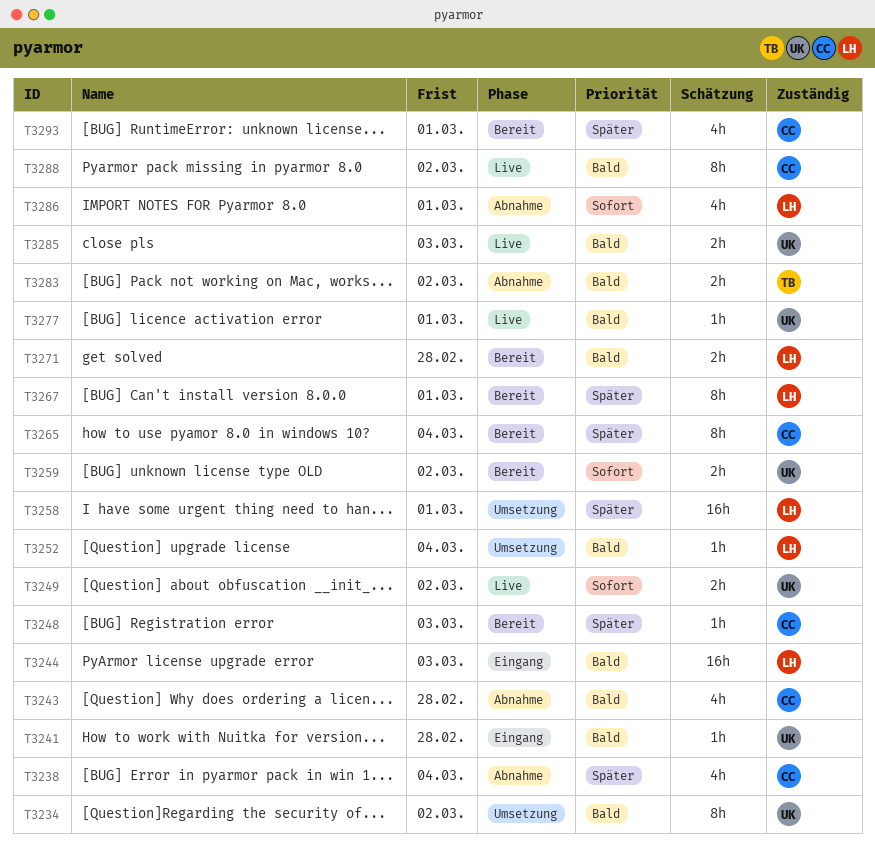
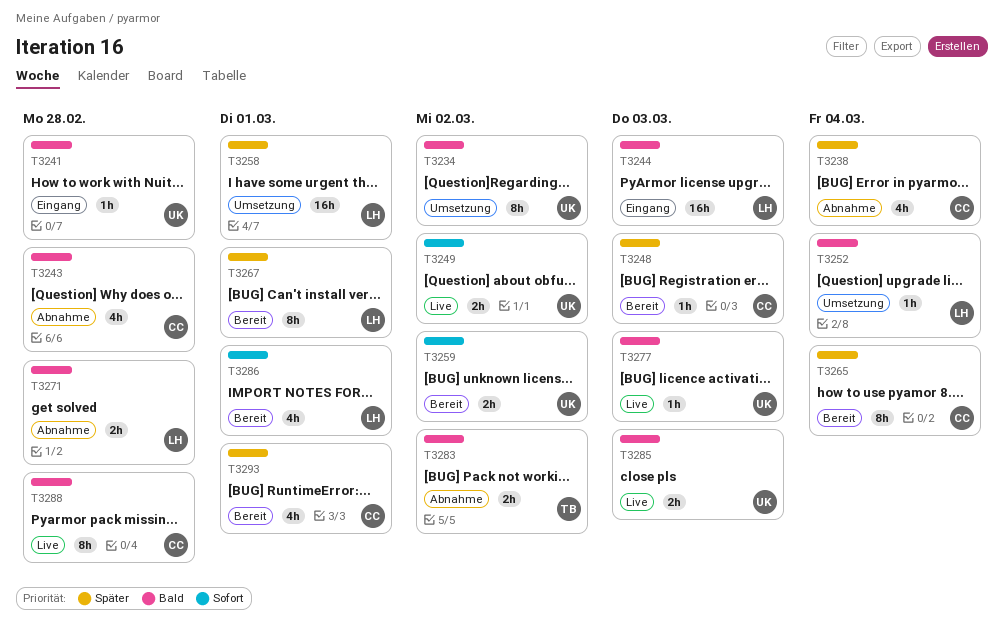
T3271, status: Bereit -> Abnahme
T3277, due: Mar 1 -> Mar 3
T3286, status: Abnahme -> Bereit
T3288, due: Mar 2 -> Feb 28

